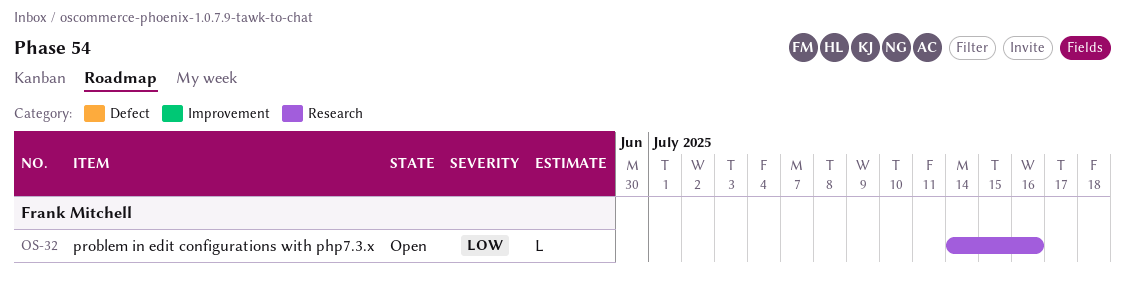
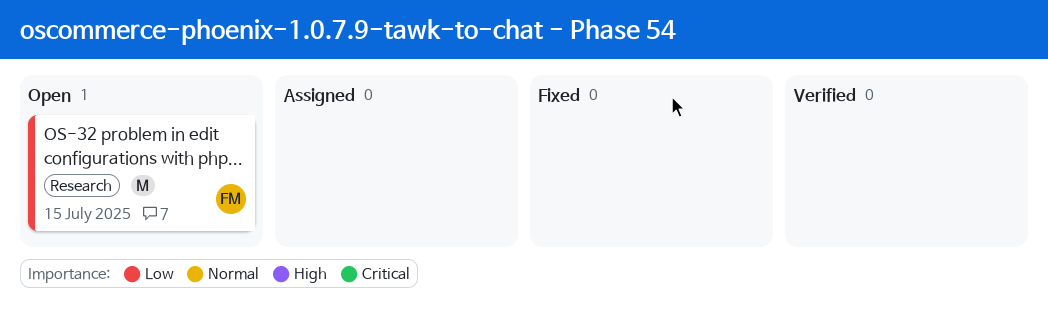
OS-32, estimate: L -> M
OS-32, due: Jul 16 -> Jul 15

